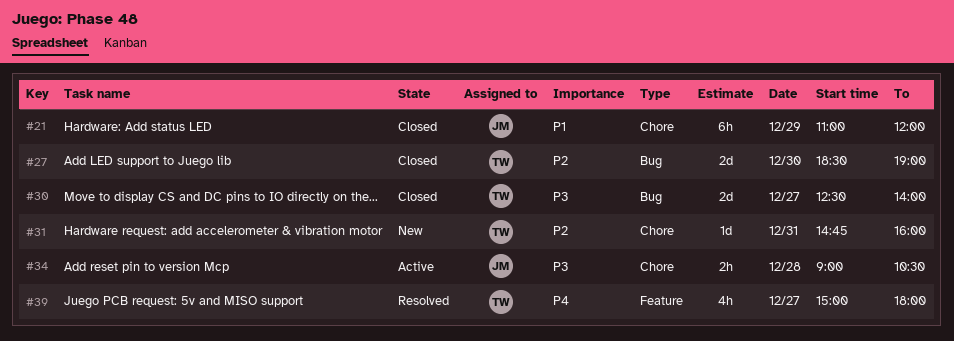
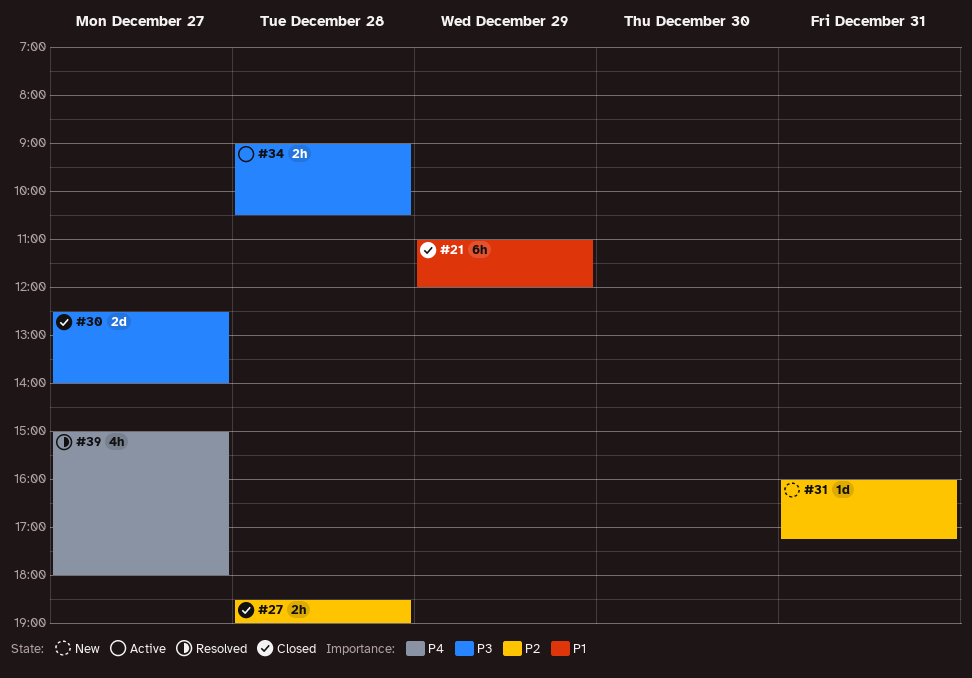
#27, estimate: 2d -> 2h
#27, day: Dec 30 -> Dec 28
#31, begins: 14:45 -> 16:00
#31, ends: 16:00 -> 17:15

